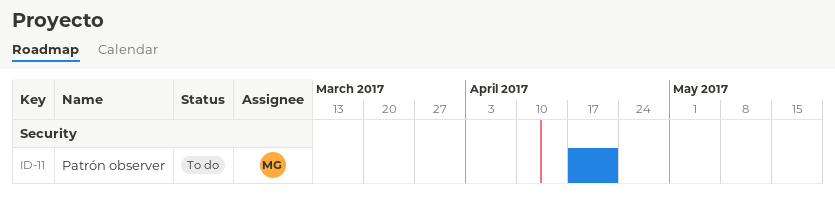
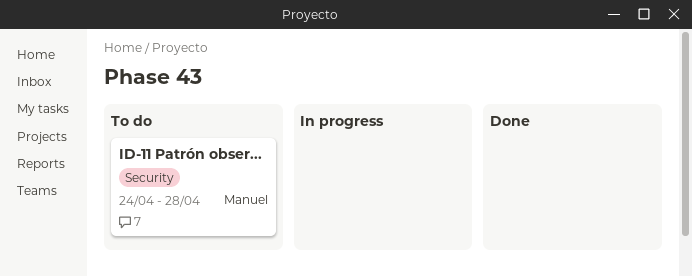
ID-11, start: Apr 17 -> Apr 24
ID-11, due: Apr 21 -> Apr 28

